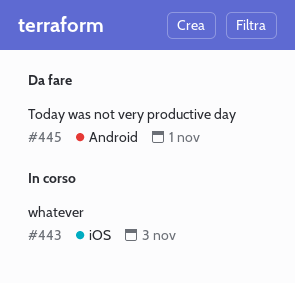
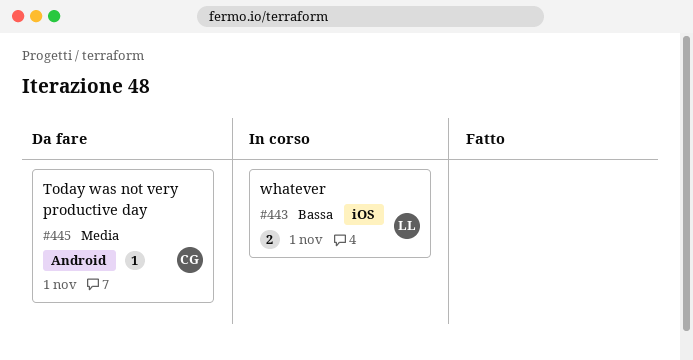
#443, due: Nov 3 -> Nov 1

